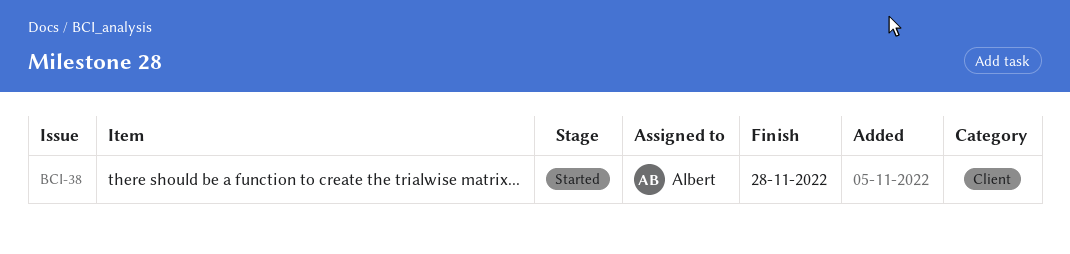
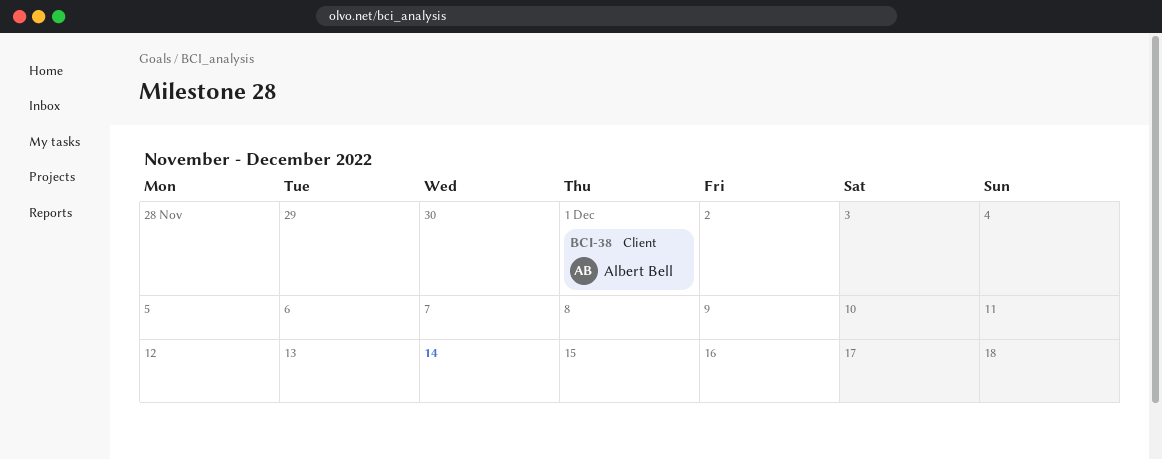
BCI-38, due: Nov 28 -> Dec 1

